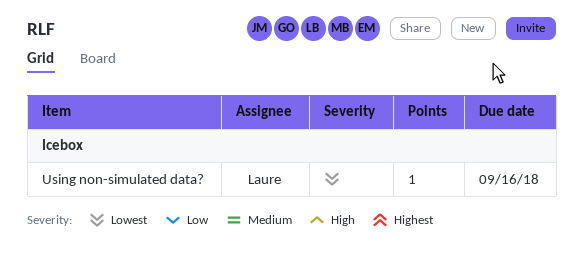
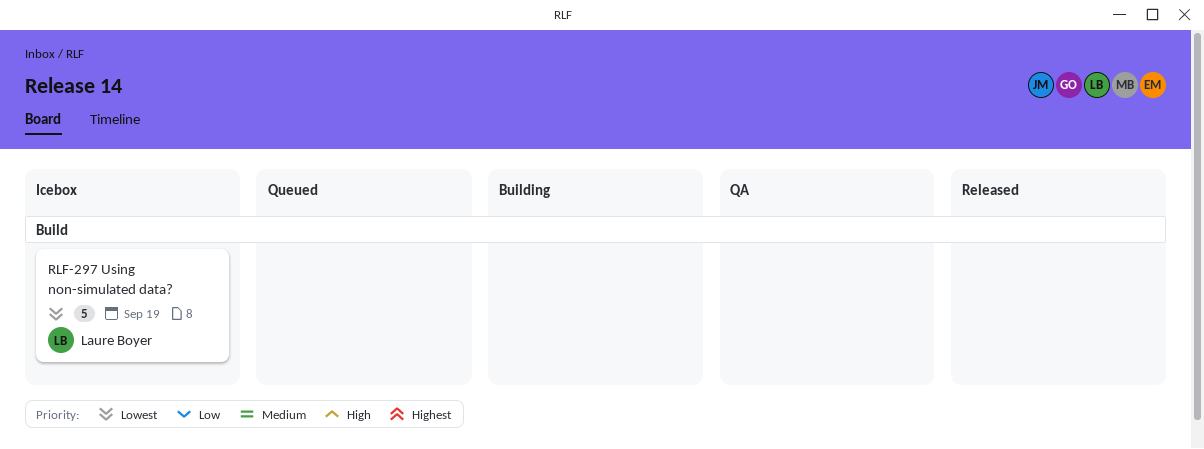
Using non-simulated data?, estimate: 1 -> 5
Using non-simulated data?, due: Sep 16 -> Sep 19

